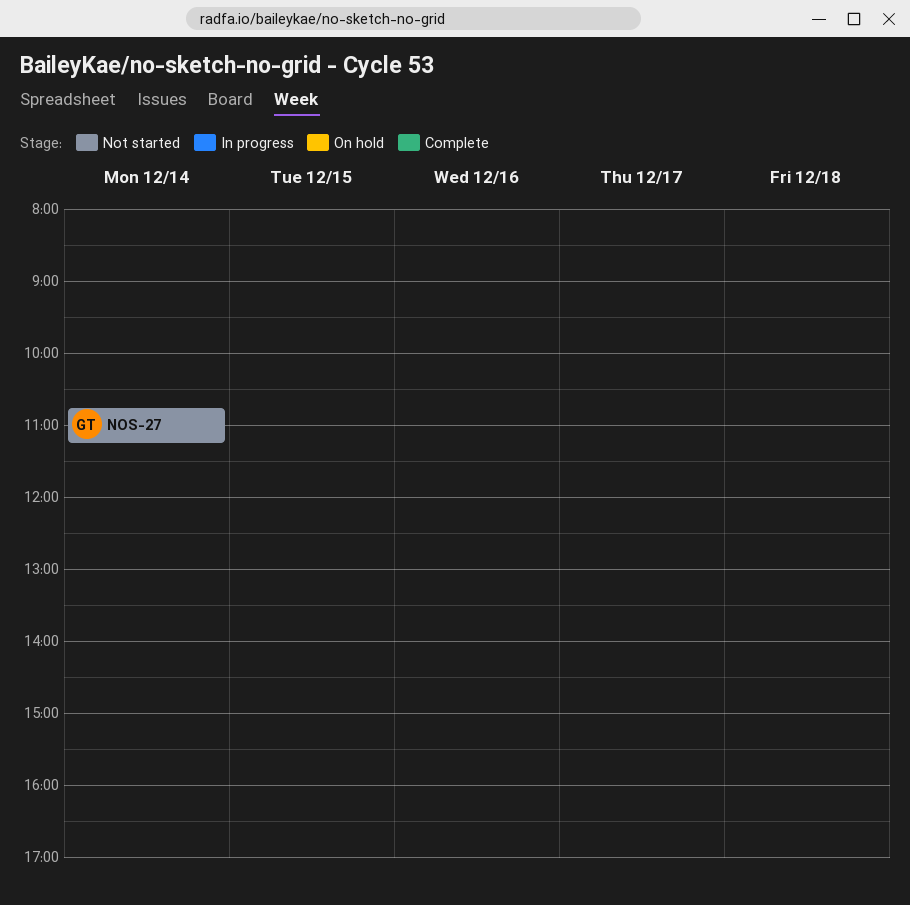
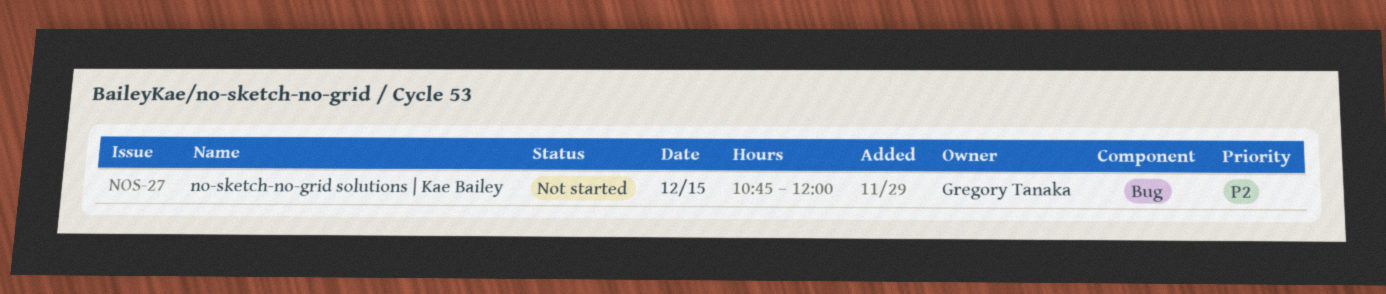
NOS-27, day: Dec 14 -> Dec 15
NOS-27, ends: 11:15 -> 12:00

